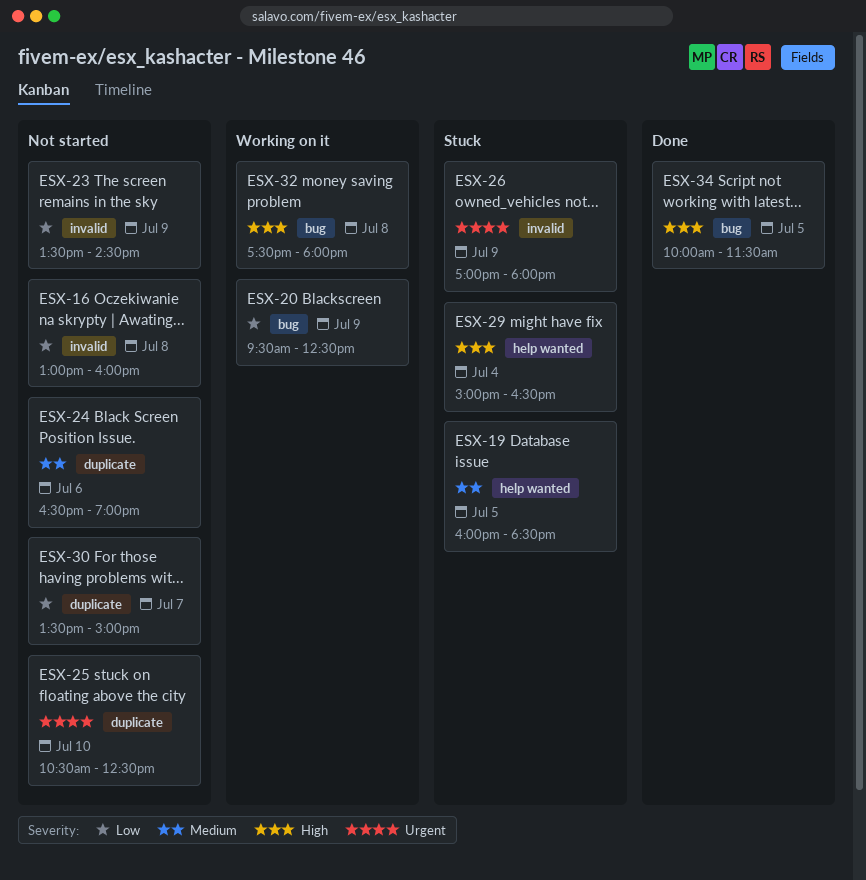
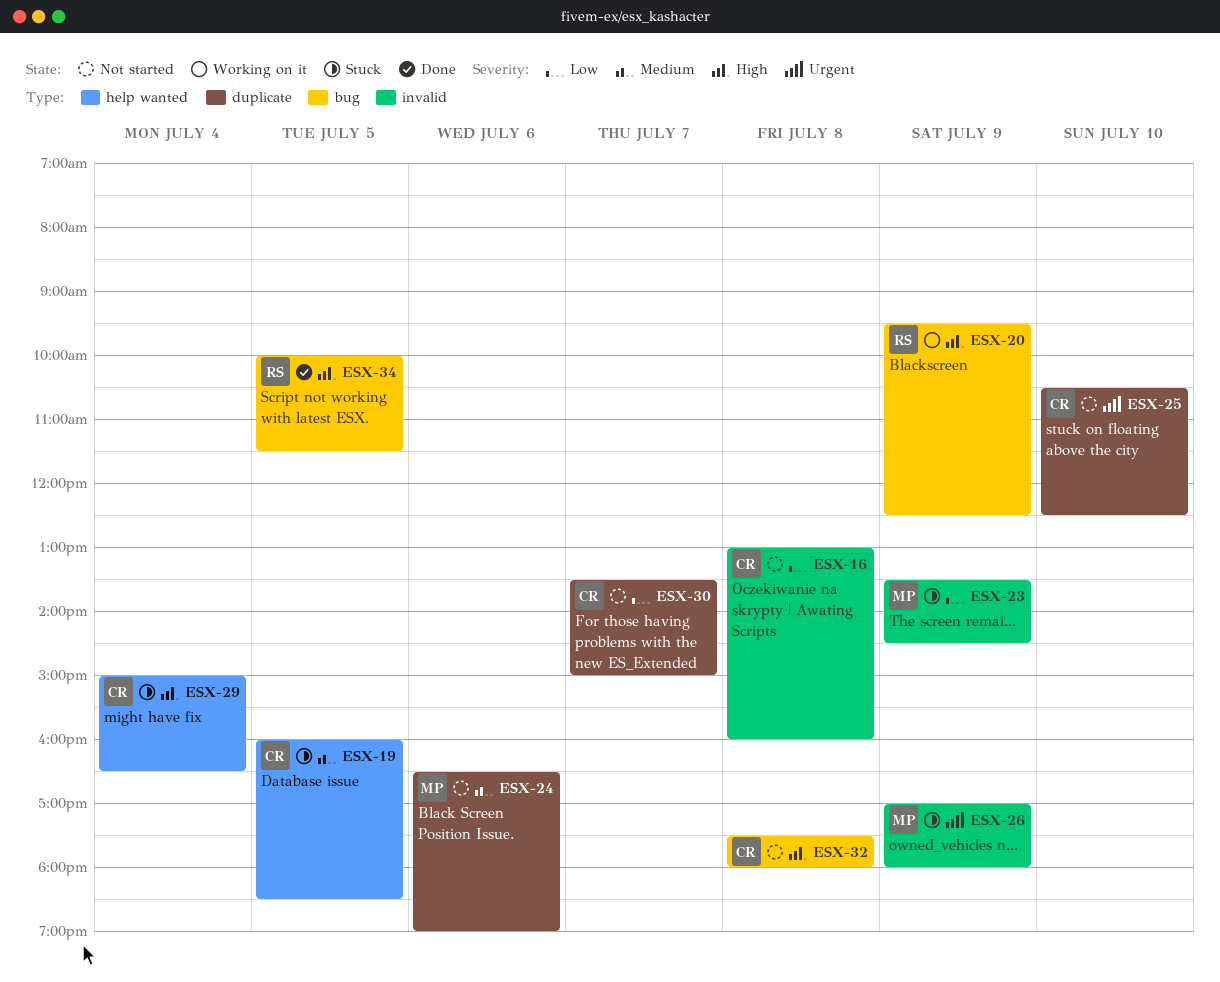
ESX-20, priority: Low -> High
ESX-23, status: Not started -> Stuck
ESX-32, status: Working on it -> Not started

